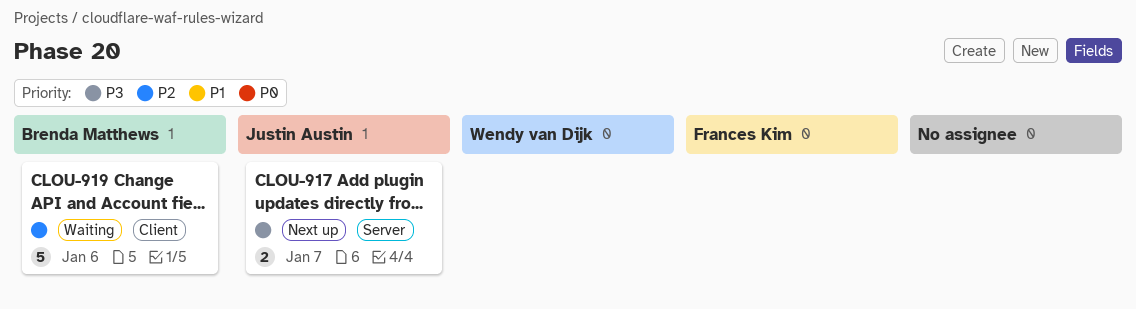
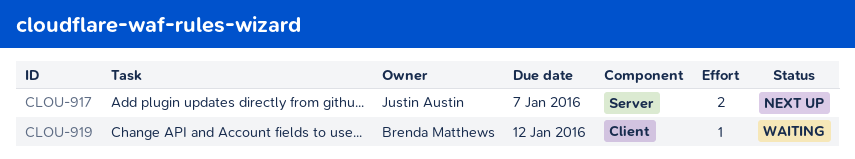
CLOU-919, estimate: 5 -> 1
CLOU-919, due: Jan 6 -> Jan 12

